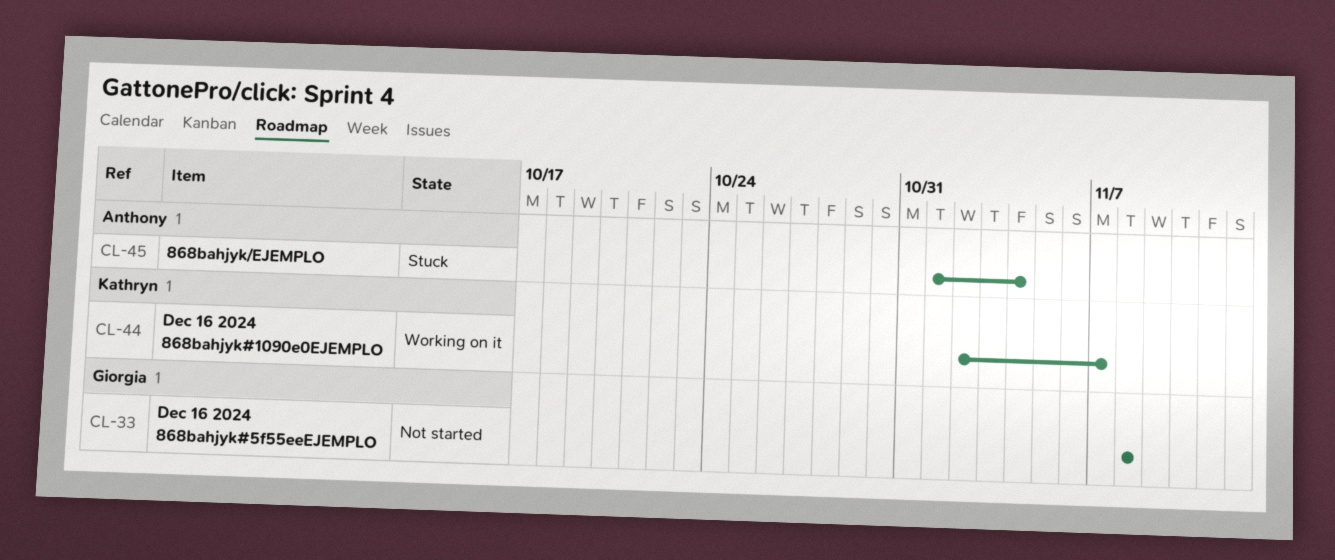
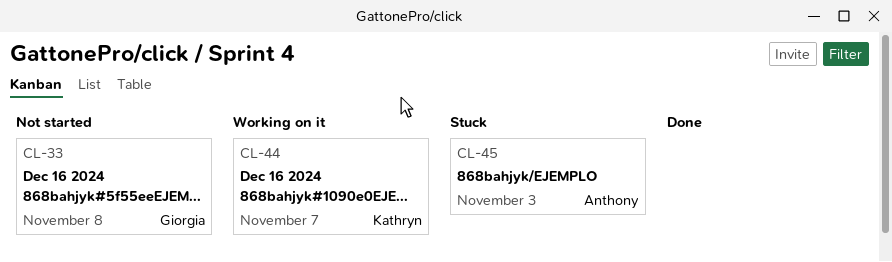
CL-45, due: Nov 4 -> Nov 3

